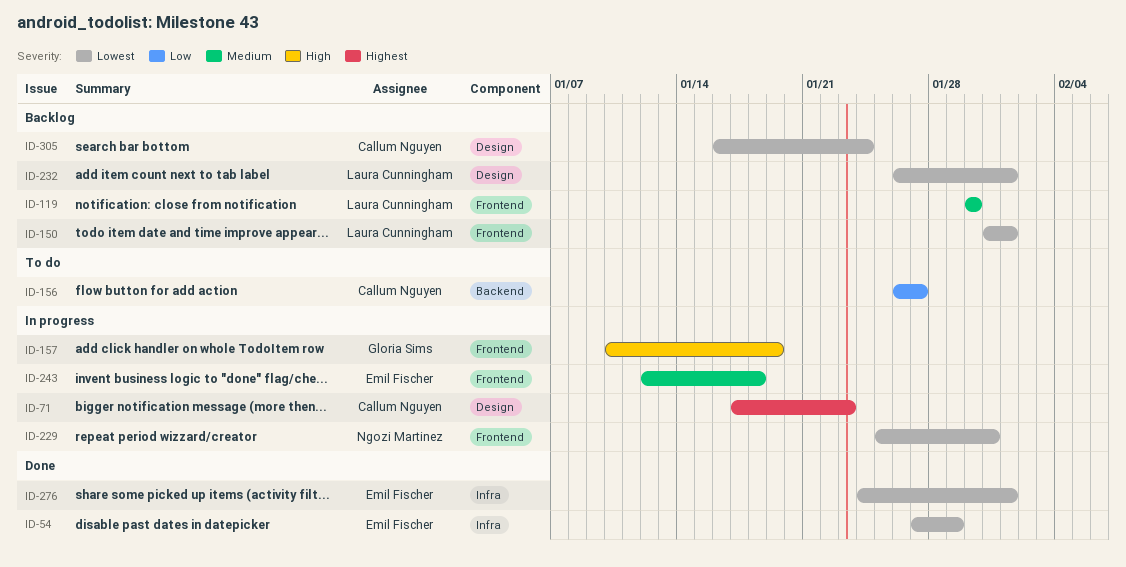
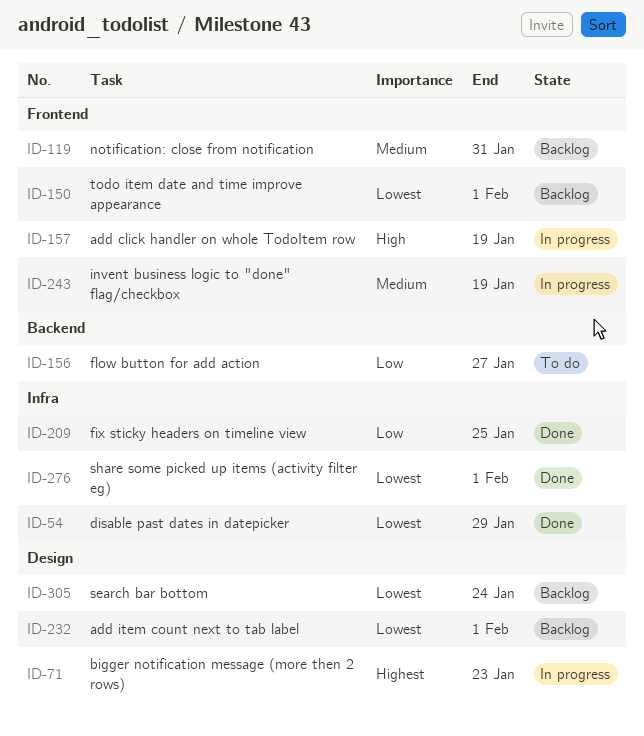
ID-119, due: Jan 30 -> Jan 31
ID-209: none -> present
ID-229: present -> none
ID-243, due: Jan 18 -> Jan 19

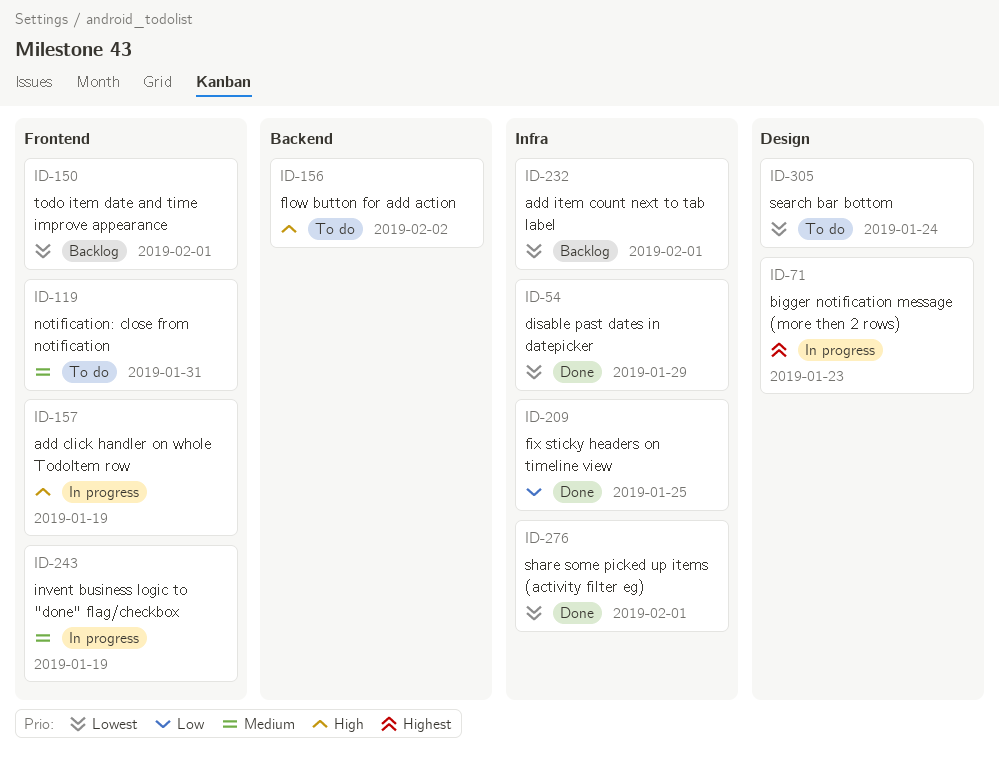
ID-119, status: Backlog -> To do
ID-156, priority: Low -> High
ID-156, due: Jan 27 -> Feb 2
ID-232, label: Design -> Infra
ID-305, status: Backlog -> To do

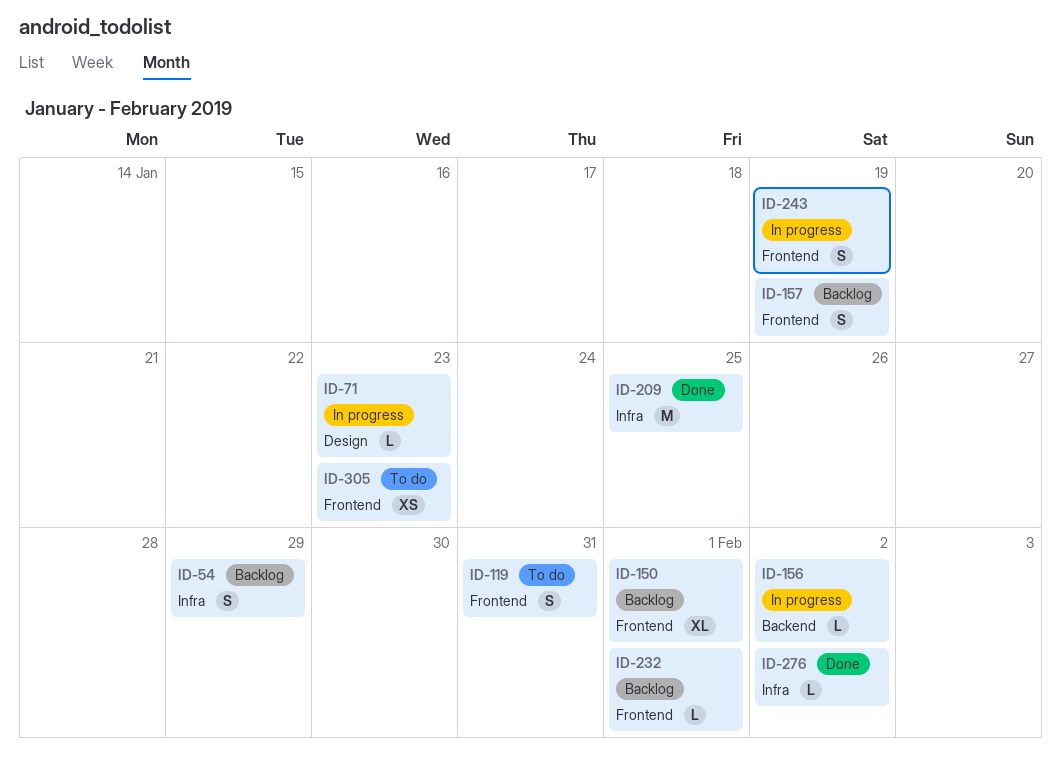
ID-54, status: Done -> Backlog
ID-156, status: To do -> In progress
ID-157, status: In progress -> Backlog
ID-232, label: Infra -> Frontend
ID-276, due: Feb 1 -> Feb 2
ID-305, label: Design -> Frontend
ID-305, due: Jan 24 -> Jan 23

